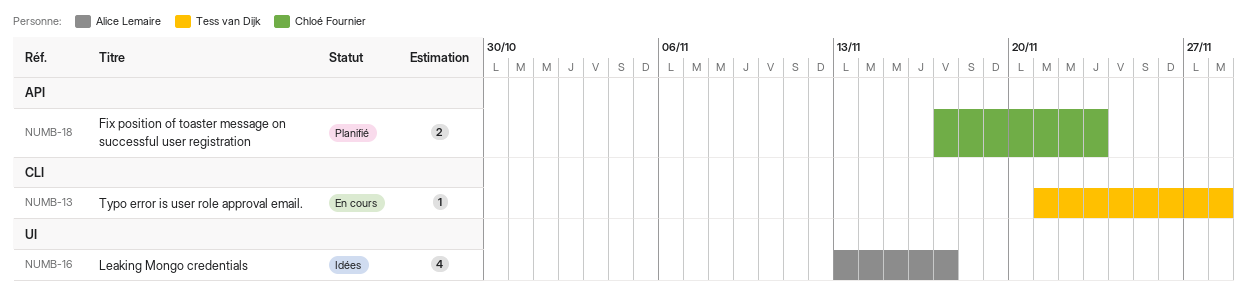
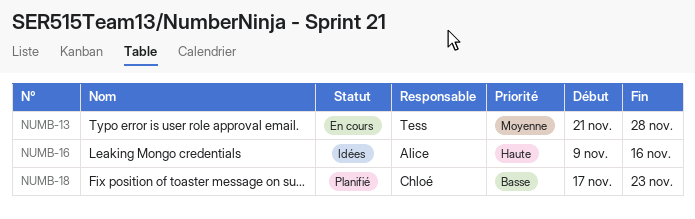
NUMB-16, start: Nov 13 -> Nov 9
NUMB-16, due: Nov 17 -> Nov 16

